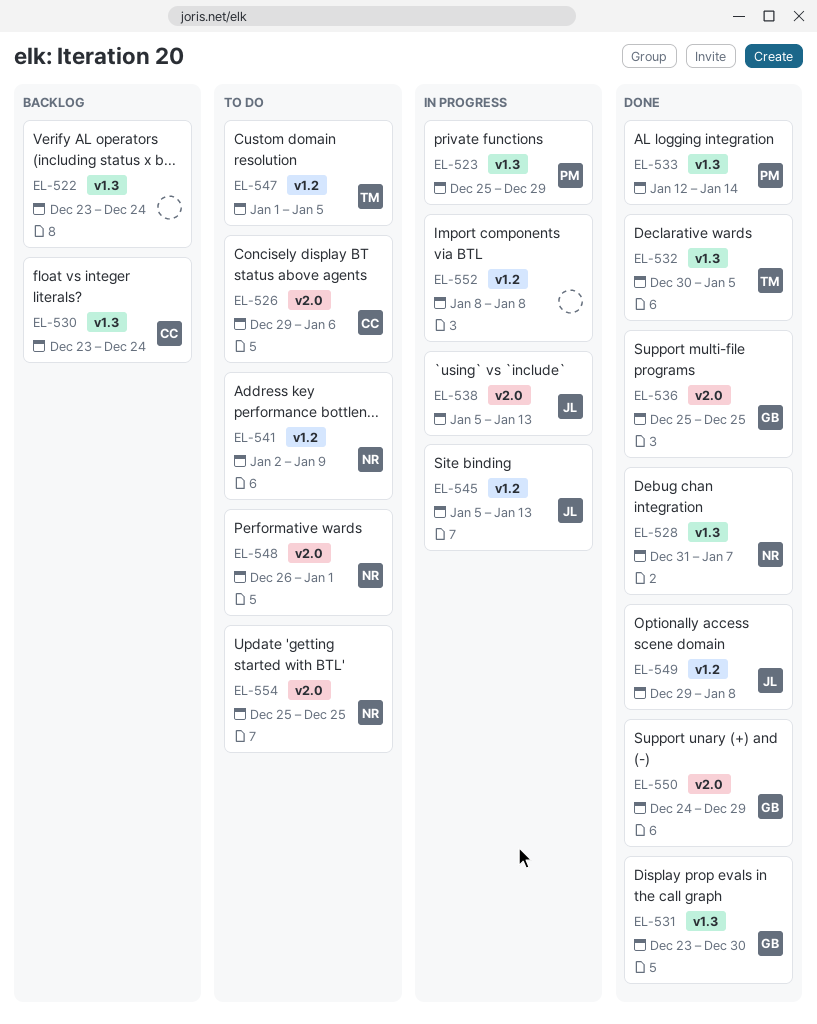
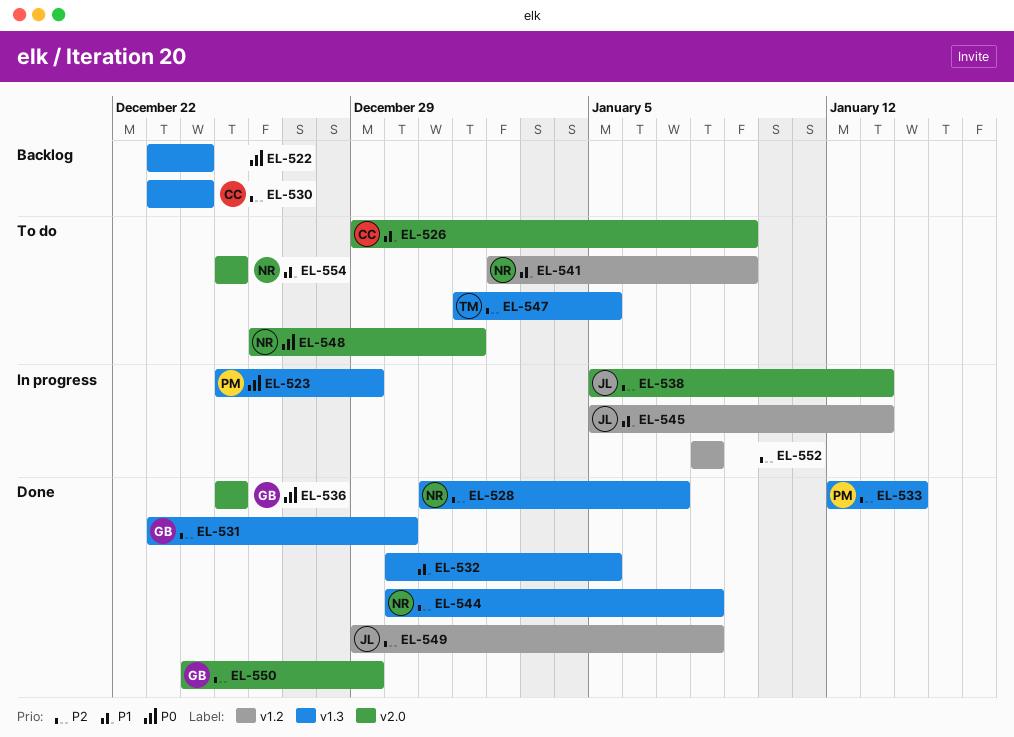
EL-526, due: Jan 6 -> Jan 9
EL-532, owner: TM -> none
EL-544: none -> present
EL-547, label: v1.2 -> v1.3

